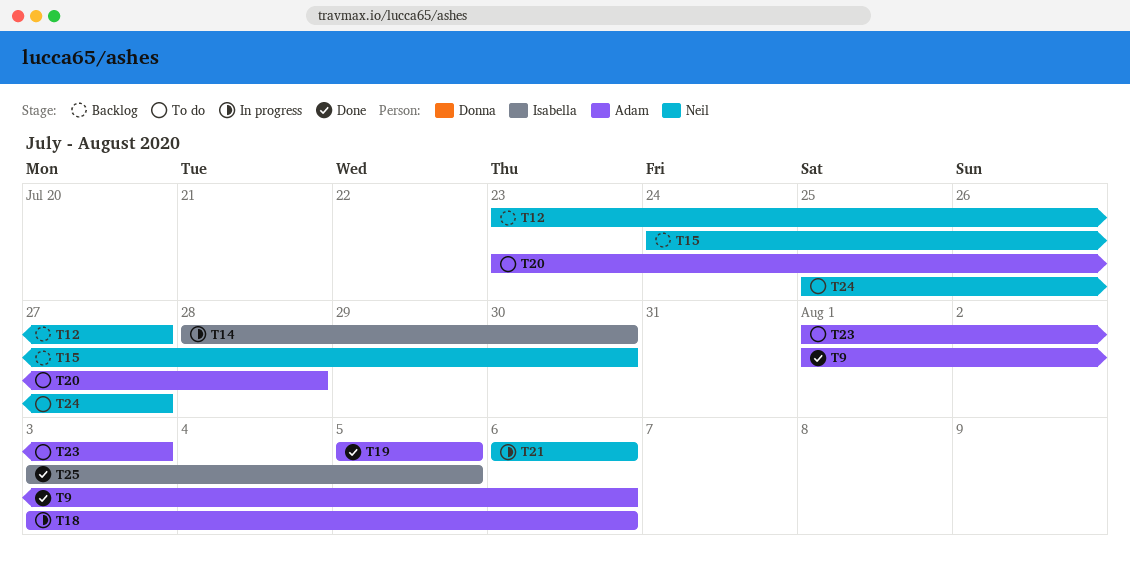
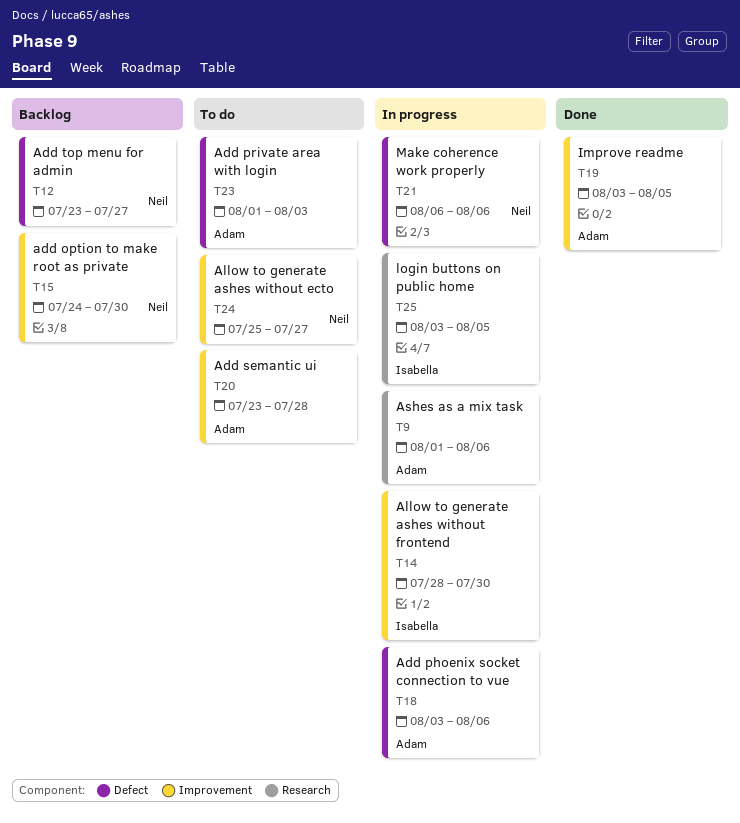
T9, status: Done -> In progress
T19, start: Aug 5 -> Aug 3
T25, status: Done -> In progress

